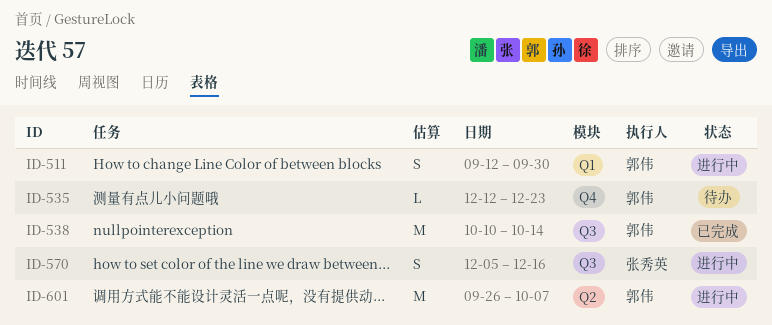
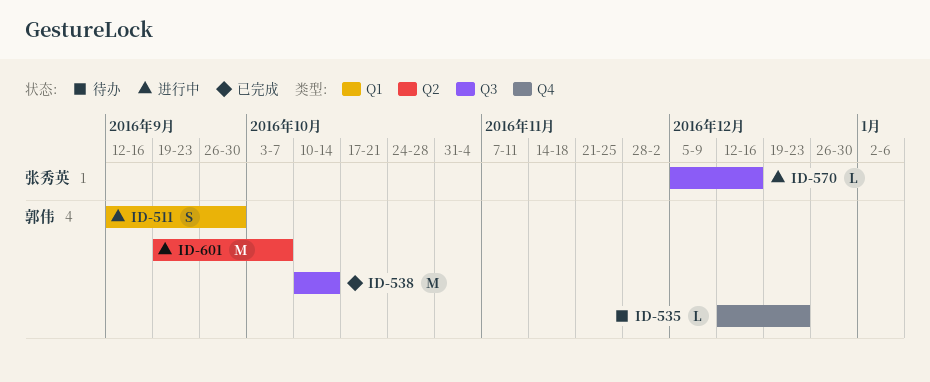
ID-570, estimate: S -> L
ID-601, start: Sep 26 -> Sep 19

